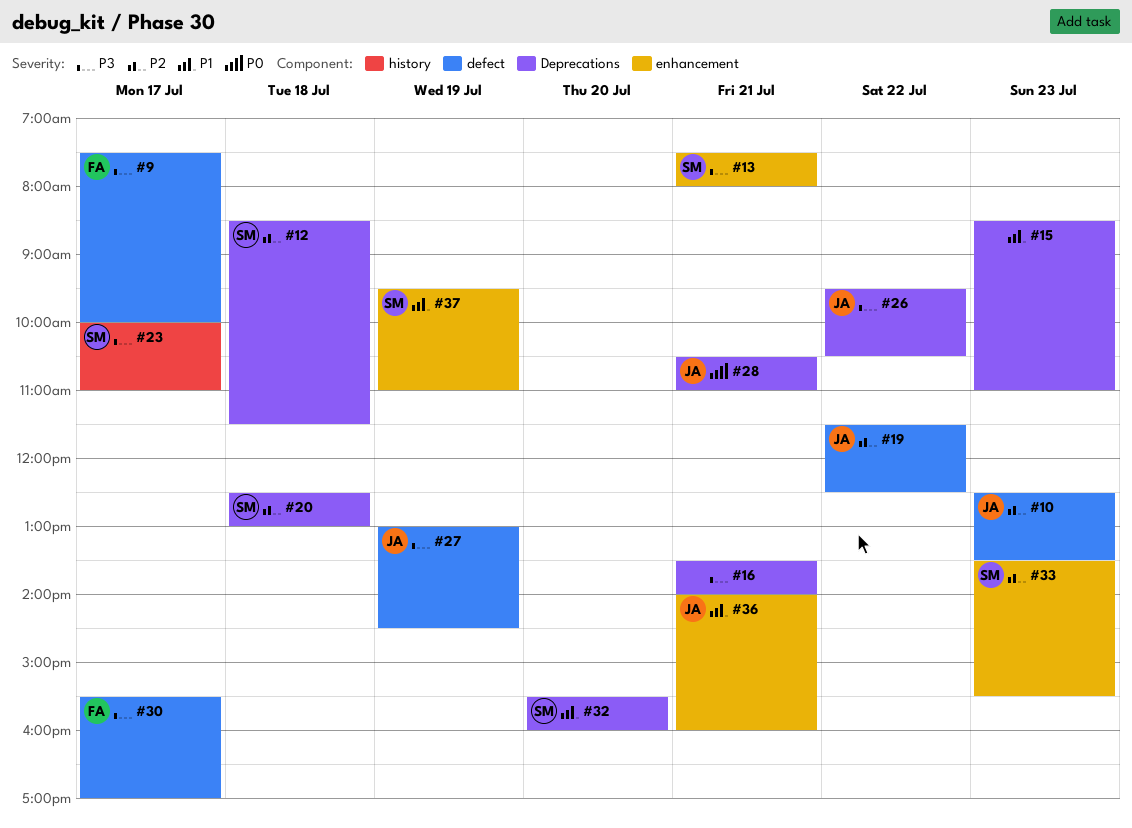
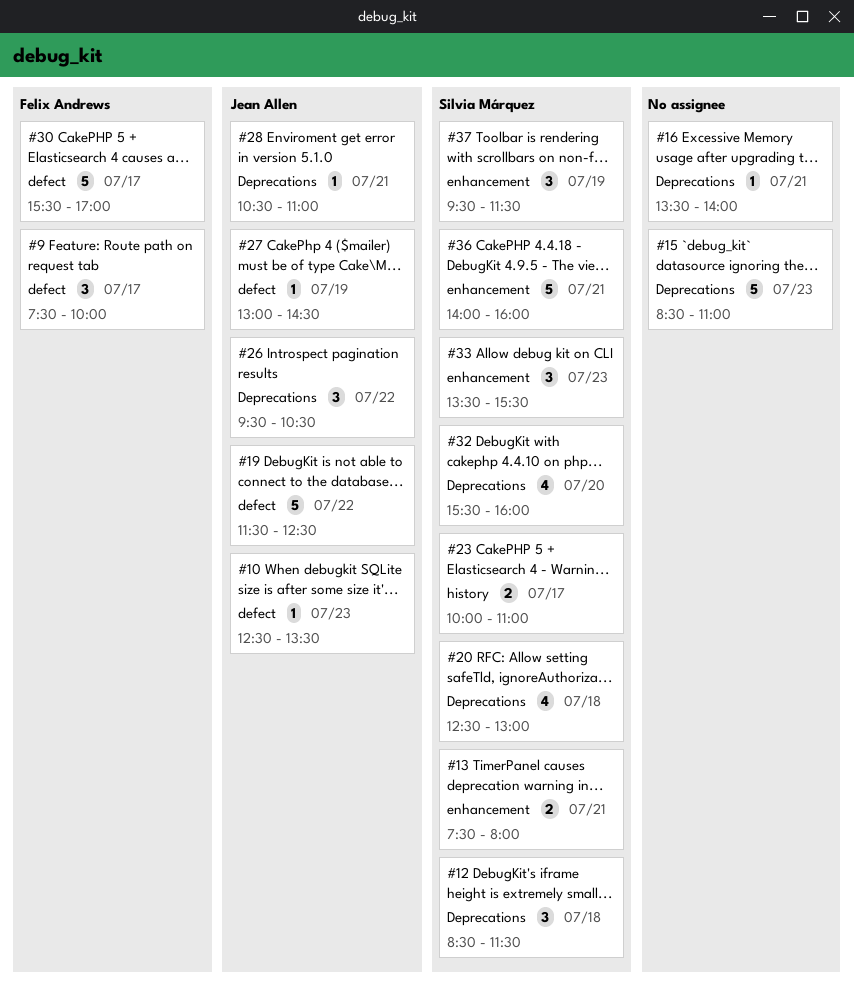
#36, owner: Jean Allen -> Silvia Márquez
#37, ends: 11:00 -> 11:30

